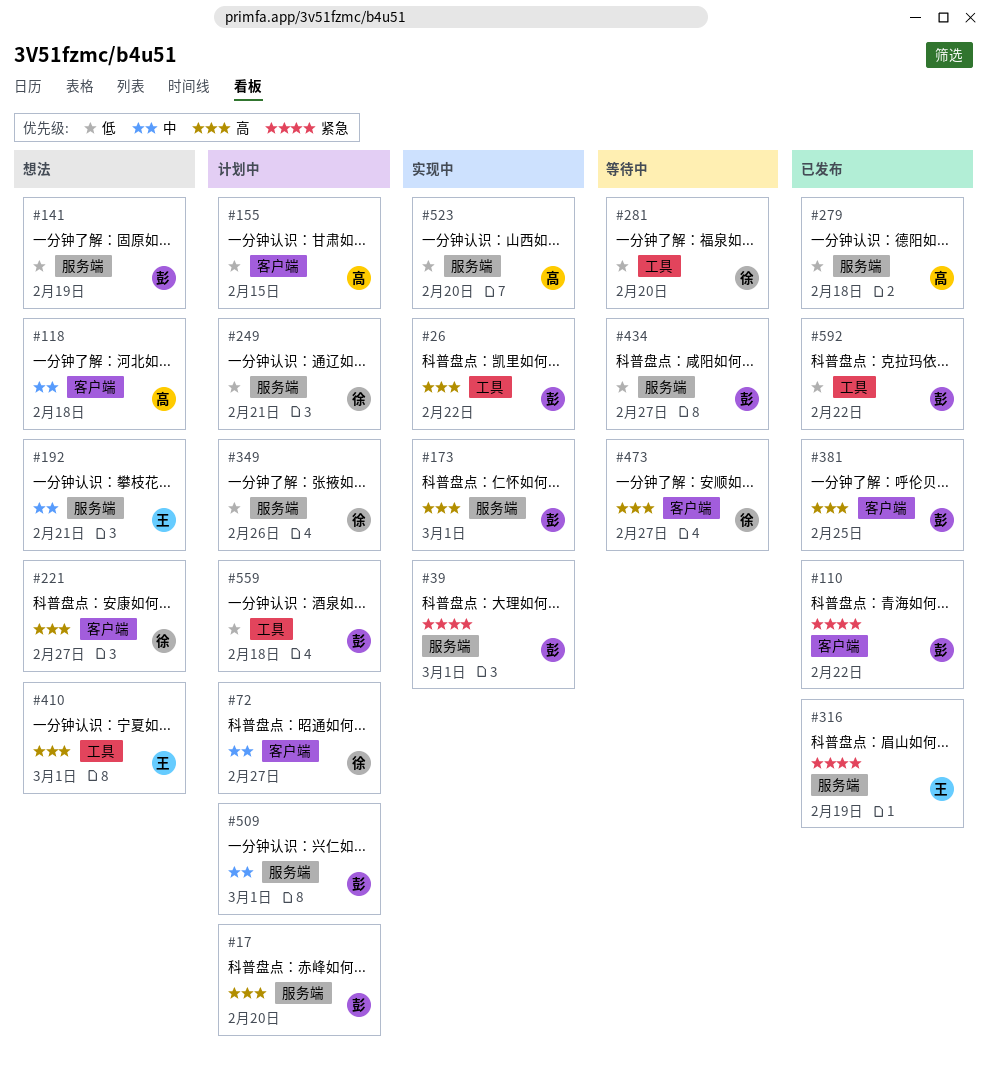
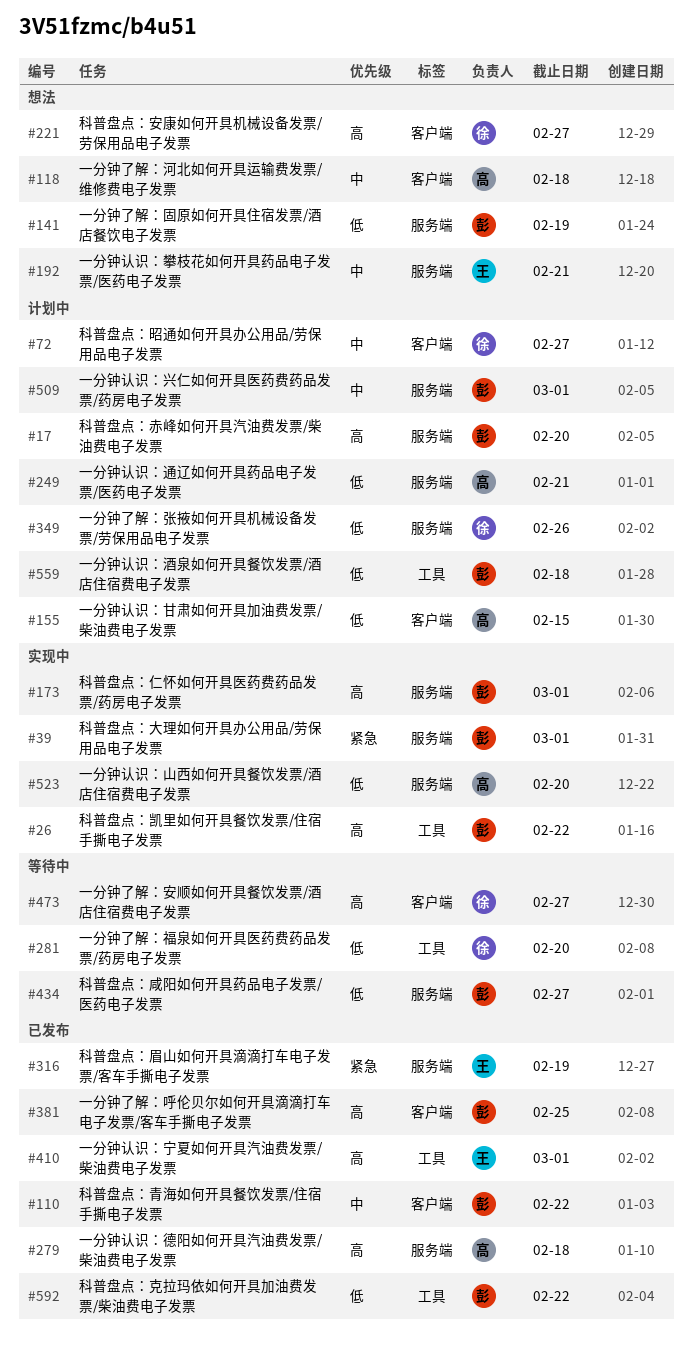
#110, priority: 紧急 -> 中
#249, owner: 徐 -> 高
#279, priority: 低 -> 高
#410, status: 想法 -> 已发布

